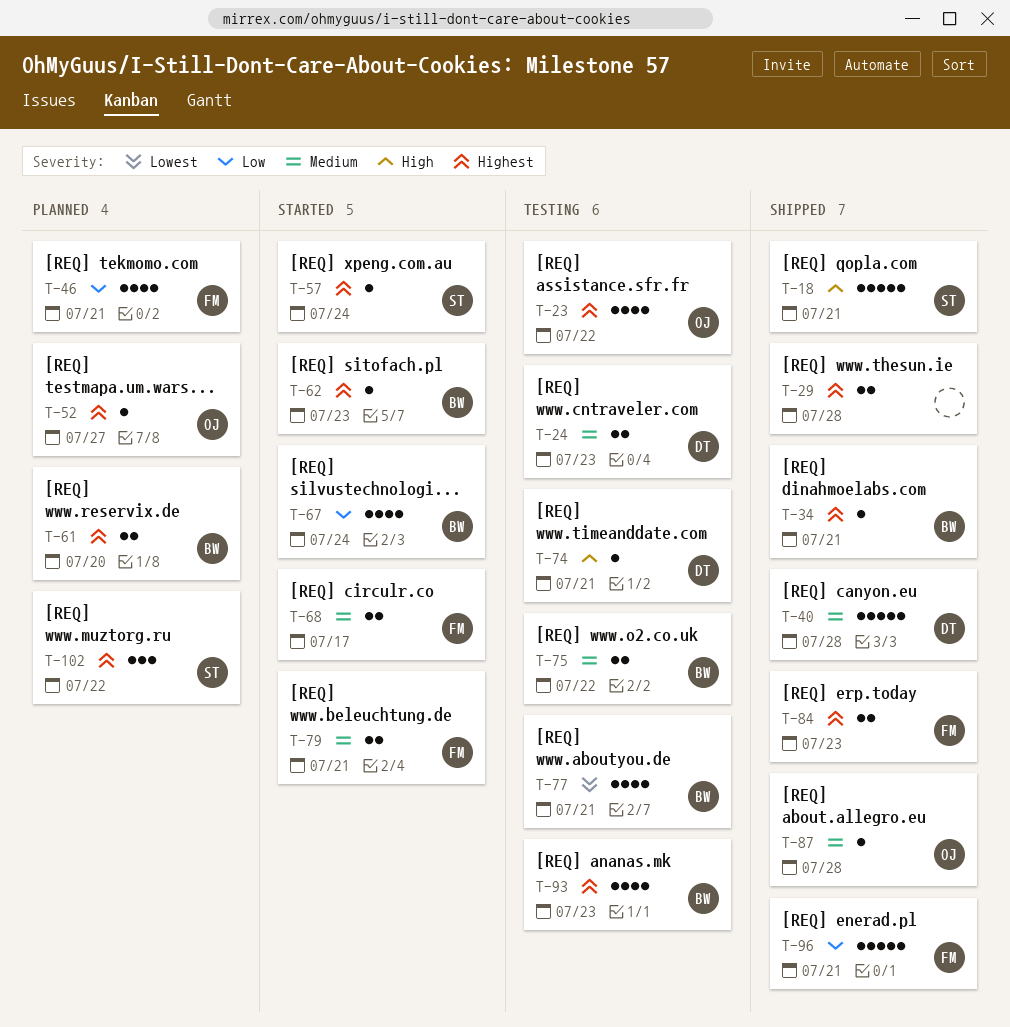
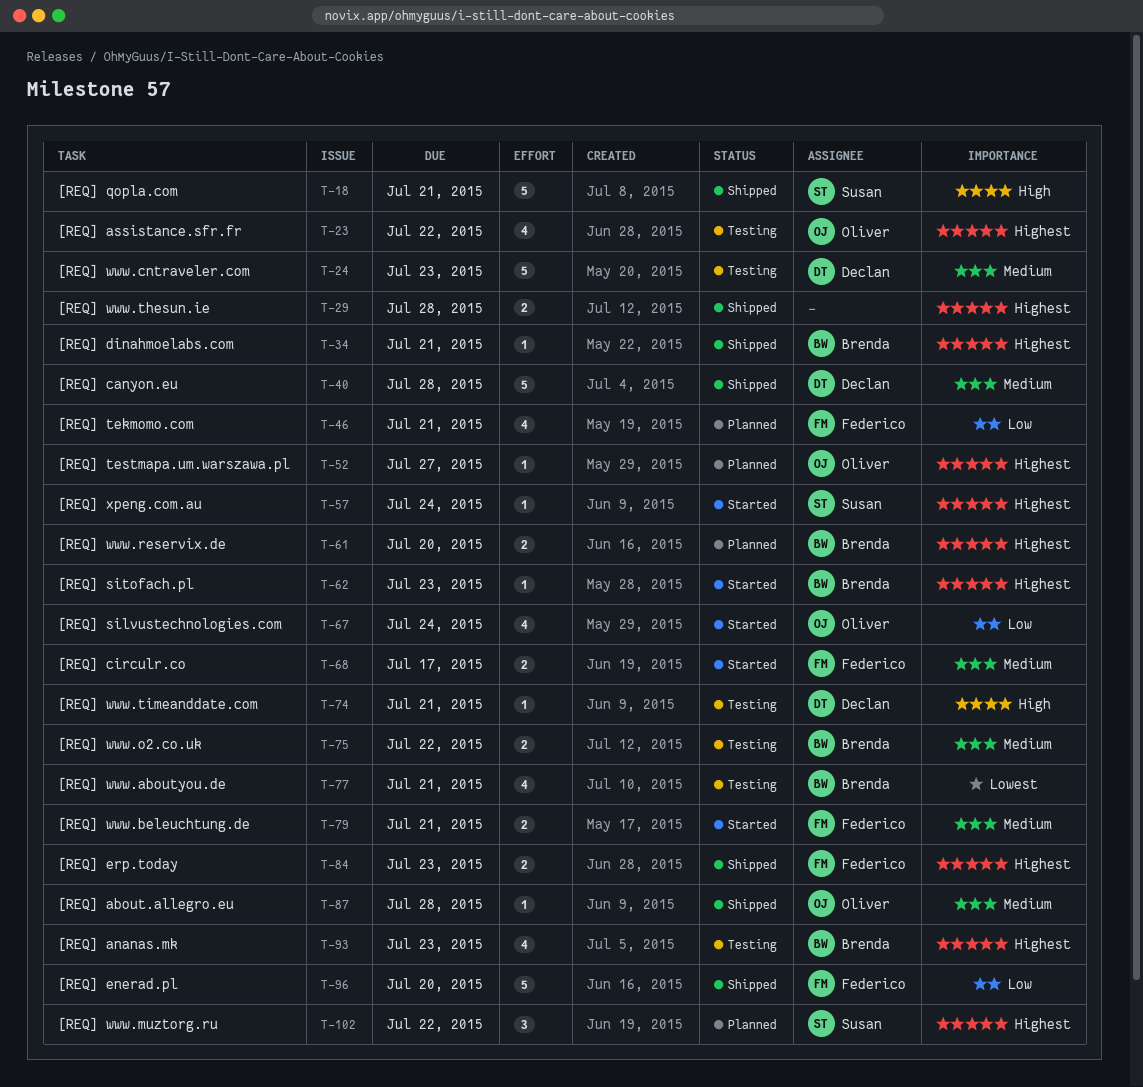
T-24, estimate: 2 -> 5
T-67, owner: Brenda -> Oliver
T-96, due: Jul 21 -> Jul 20

